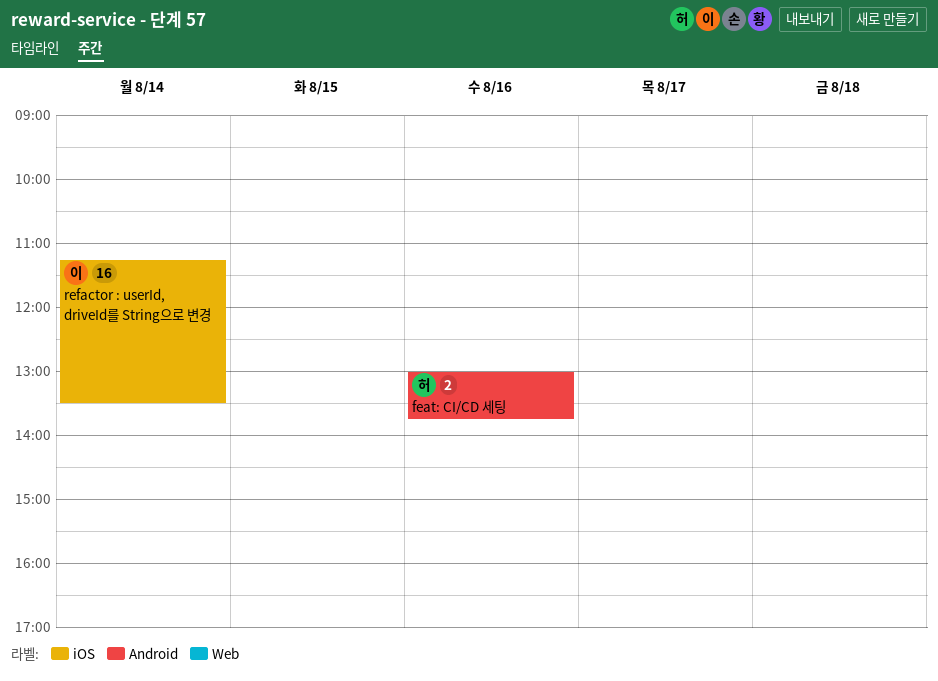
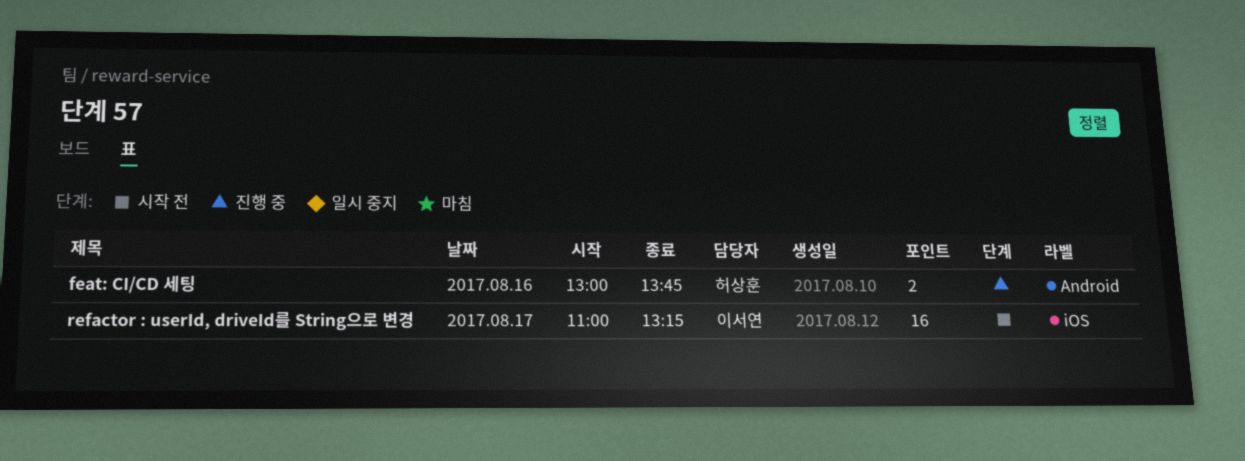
refactor : userId, driveId를 String으로 변경, day: Aug 14 -> Aug 17
refactor : userId, driveId를 String으로 변경, begins: 11:15 -> 11:00
refactor : userId, driveId를 String으로 변경, ends: 13:30 -> 13:15

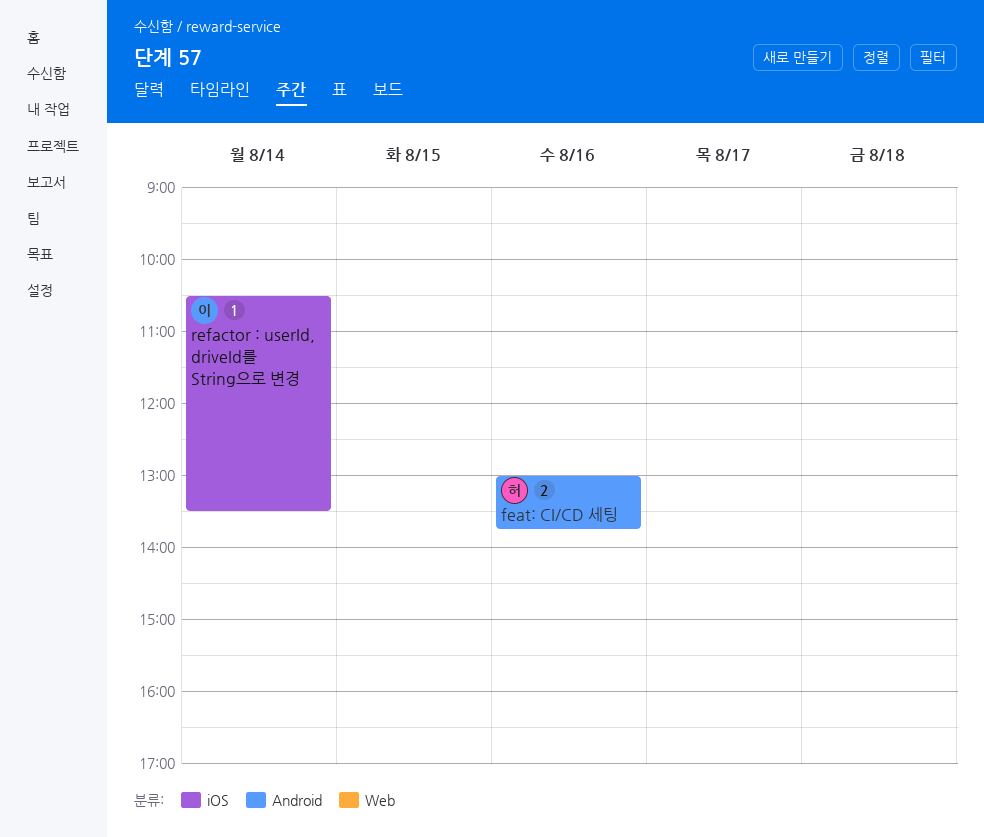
refactor : userId, driveId를 String으로 변경, estimate: 16 -> 1
refactor : userId, driveId를 String으로 변경, day: Aug 17 -> Aug 14
refactor : userId, driveId를 String으로 변경, begins: 11:00 -> 10:30
refactor : userId, driveId를 String으로 변경, ends: 13:15 -> 13:30

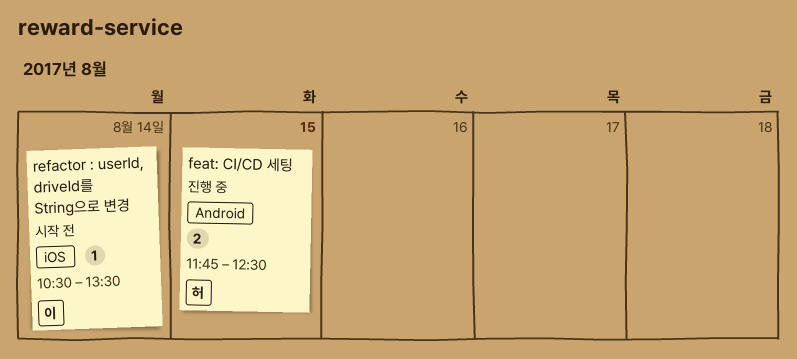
feat: CI/CD 세팅, day: Aug 16 -> Aug 15
feat: CI/CD 세팅, begins: 13:00 -> 11:45
feat: CI/CD 세팅, ends: 13:45 -> 12:30

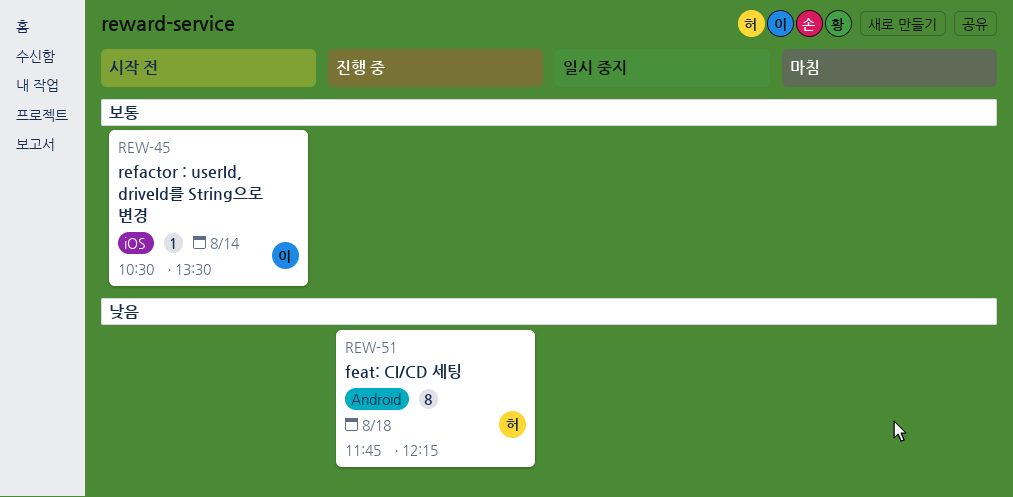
feat: CI/CD 세팅, estimate: 2 -> 8
feat: CI/CD 세팅, day: Aug 15 -> Aug 18
feat: CI/CD 세팅, ends: 12:30 -> 12:15

